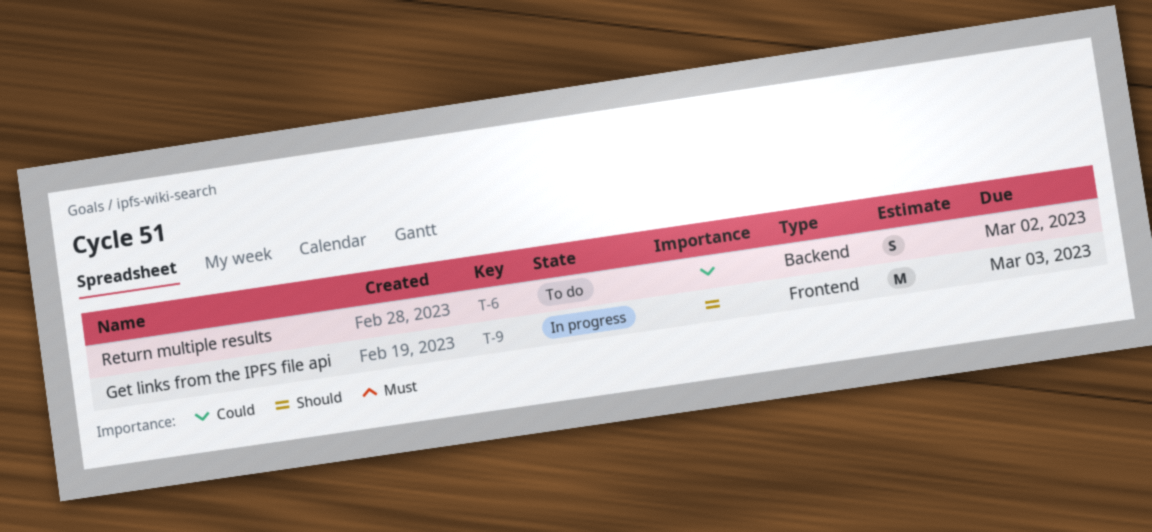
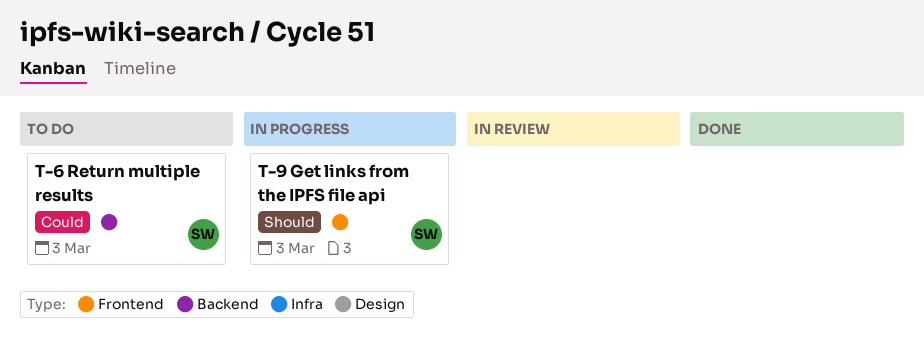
T-6, due: Mar 2 -> Mar 3

